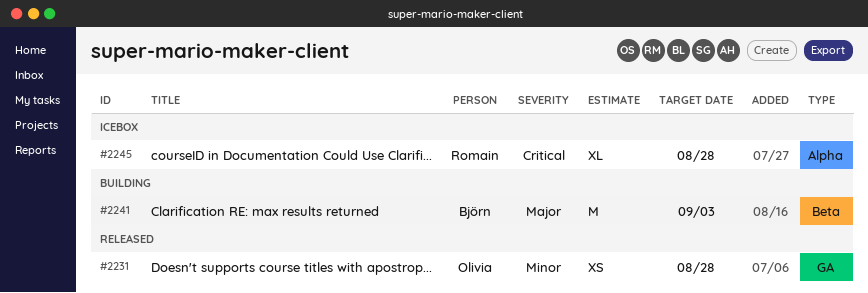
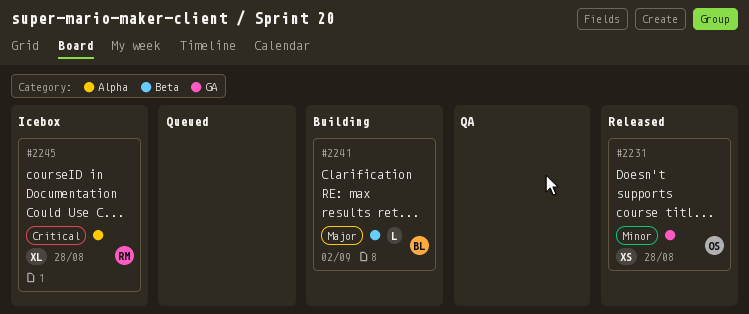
#2241, estimate: M -> L
#2241, due: Sep 3 -> Sep 2

